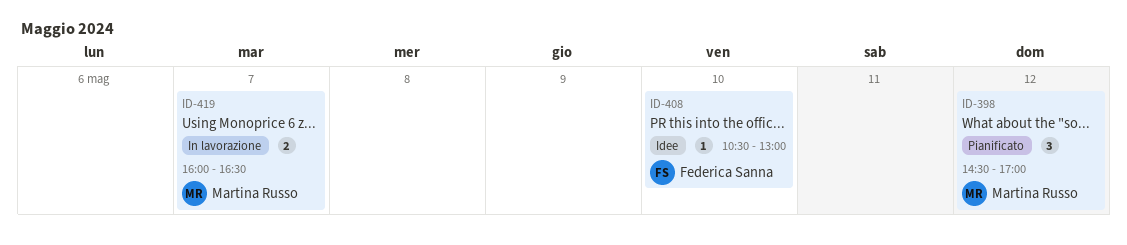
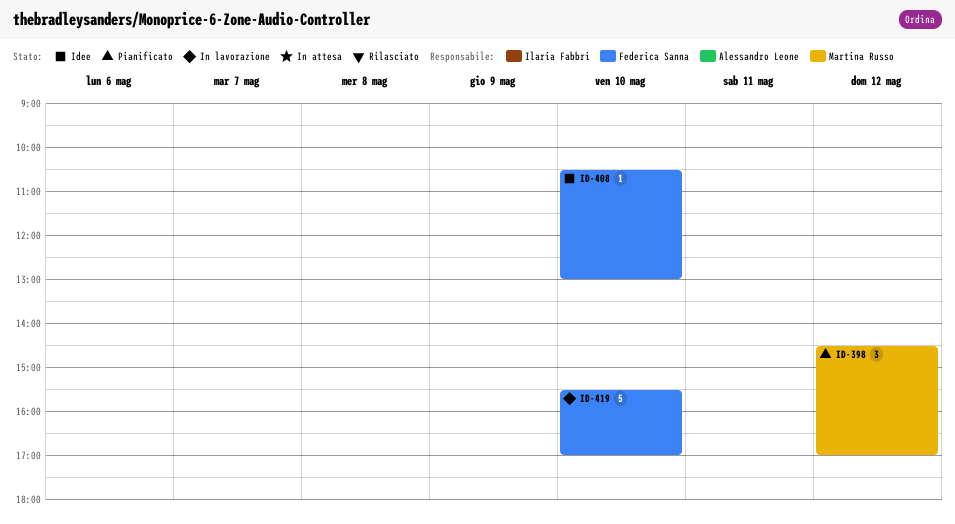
ID-419, owner: Martina Russo -> Federica Sanna
ID-419, estimate: 2 -> 5
ID-419, day: May 7 -> May 10
ID-419, begins: 16:00 -> 15:30
ID-419, ends: 16:30 -> 17:00

